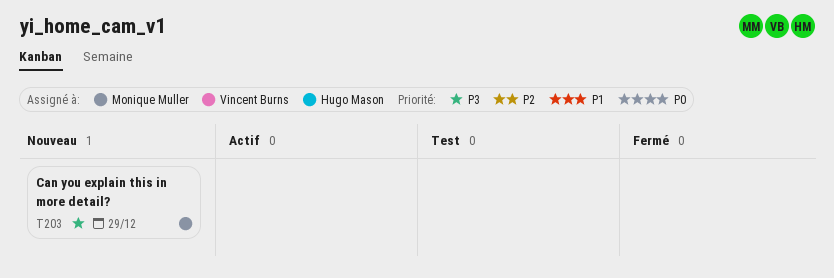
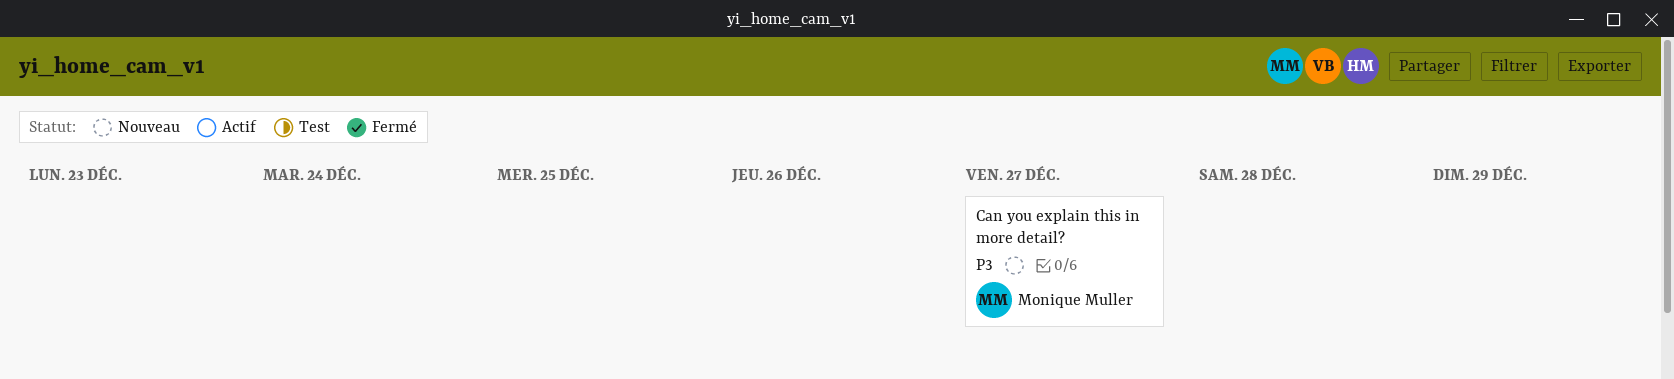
Can you explain this in more detail?, due: Dec 29 -> Dec 27

